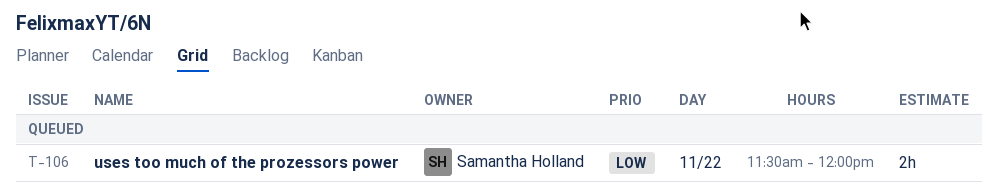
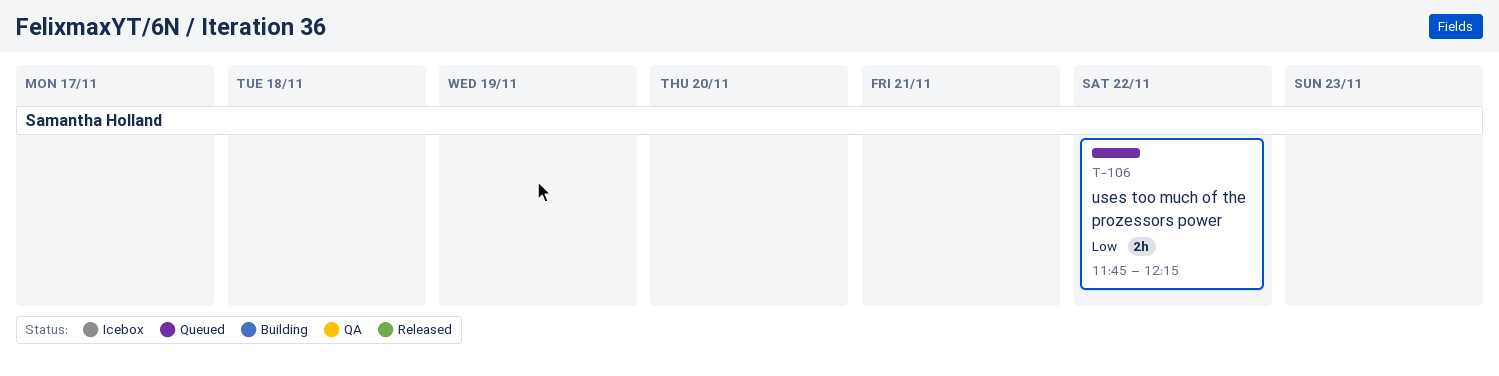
T-106, begins: 11:30 -> 11:45
T-106, ends: 12:00 -> 12:15

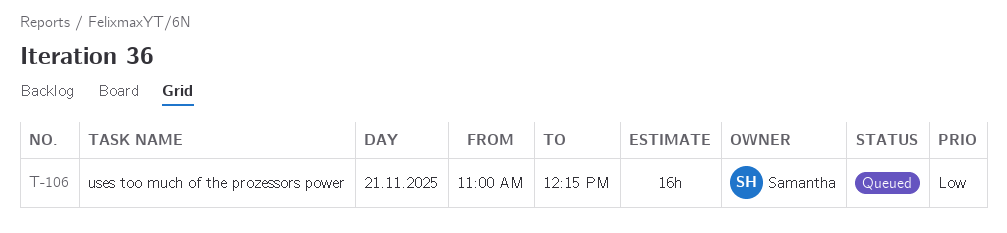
T-106, estimate: 2h -> 16h
T-106, day: Nov 22 -> Nov 21
T-106, begins: 11:45 -> 11:00

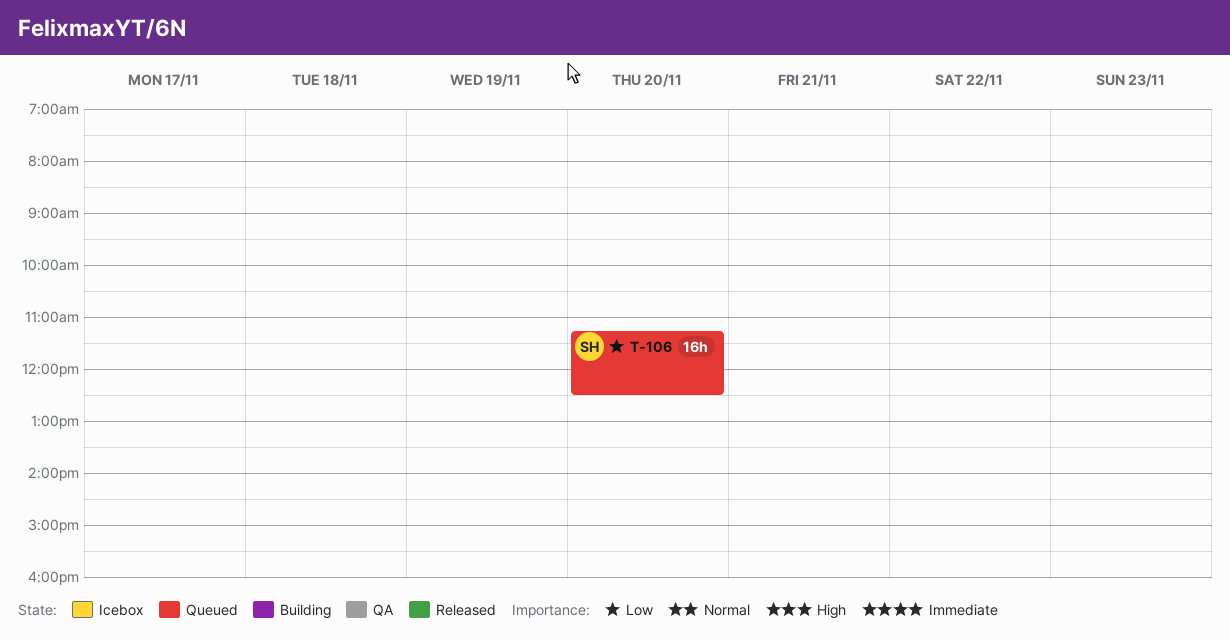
T-106, day: Nov 21 -> Nov 20
T-106, begins: 11:00 -> 11:15
T-106, ends: 12:15 -> 12:30

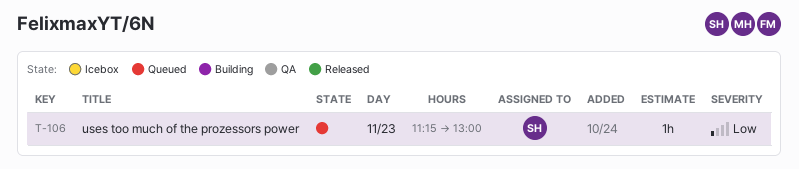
T-106, estimate: 16h -> 1h
T-106, day: Nov 20 -> Nov 23
T-106, ends: 12:30 -> 13:00

